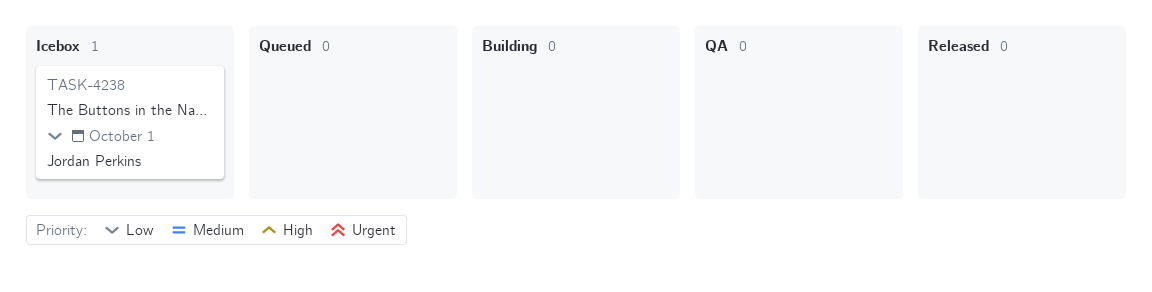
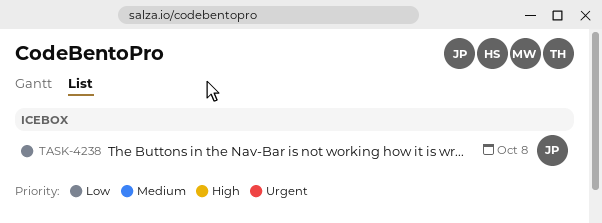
TASK-4238, due: Oct 1 -> Oct 8

